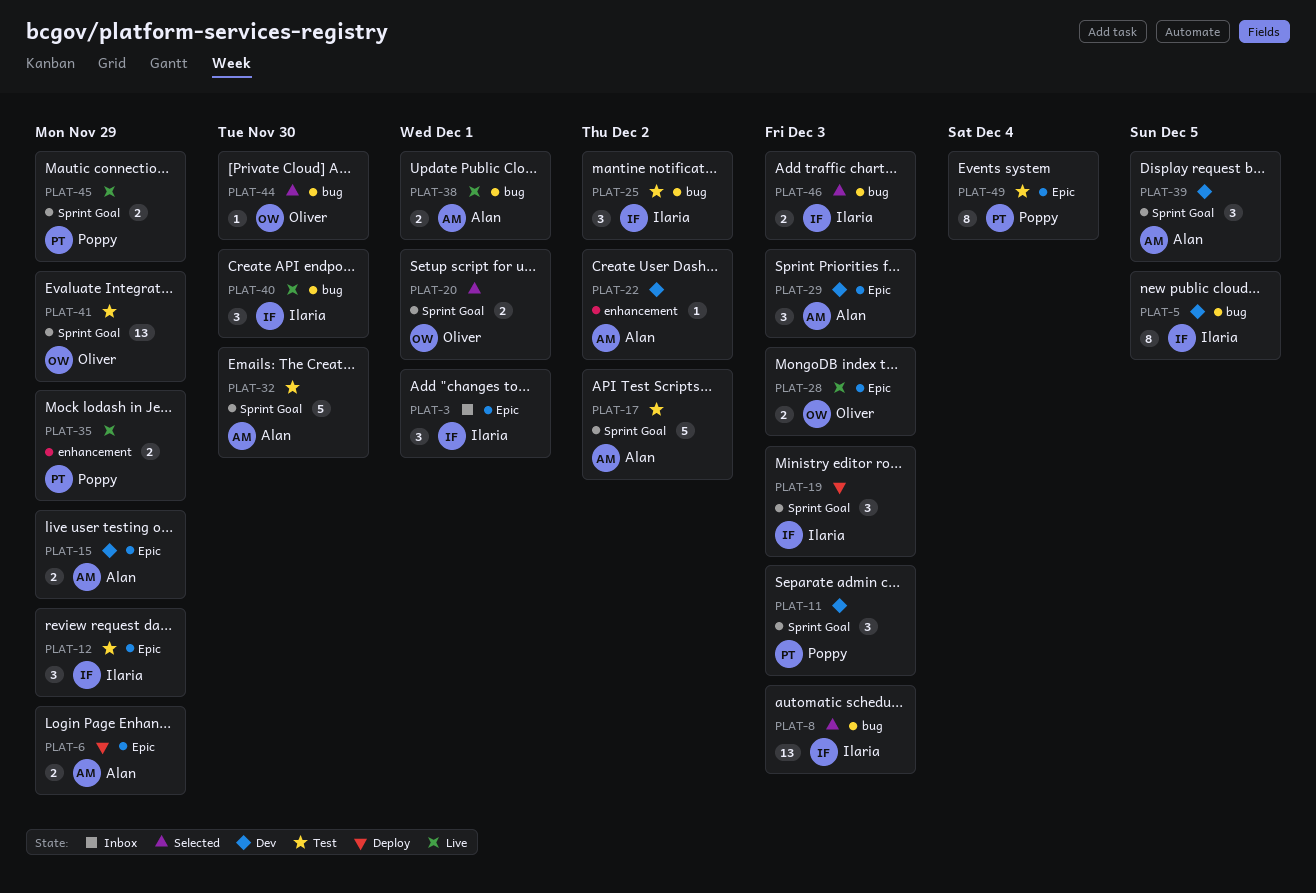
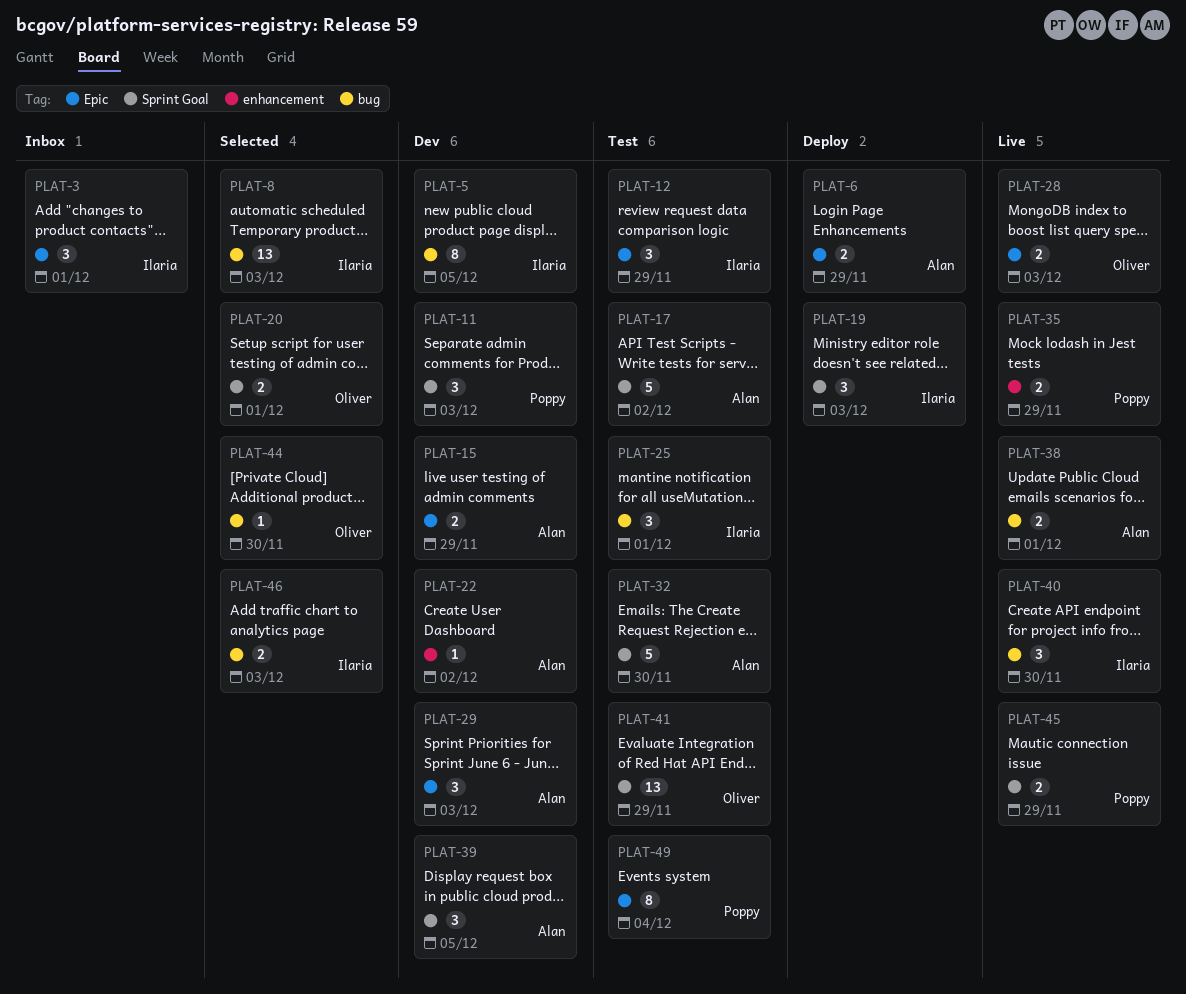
PLAT-25, due: Dec 2 -> Dec 1

